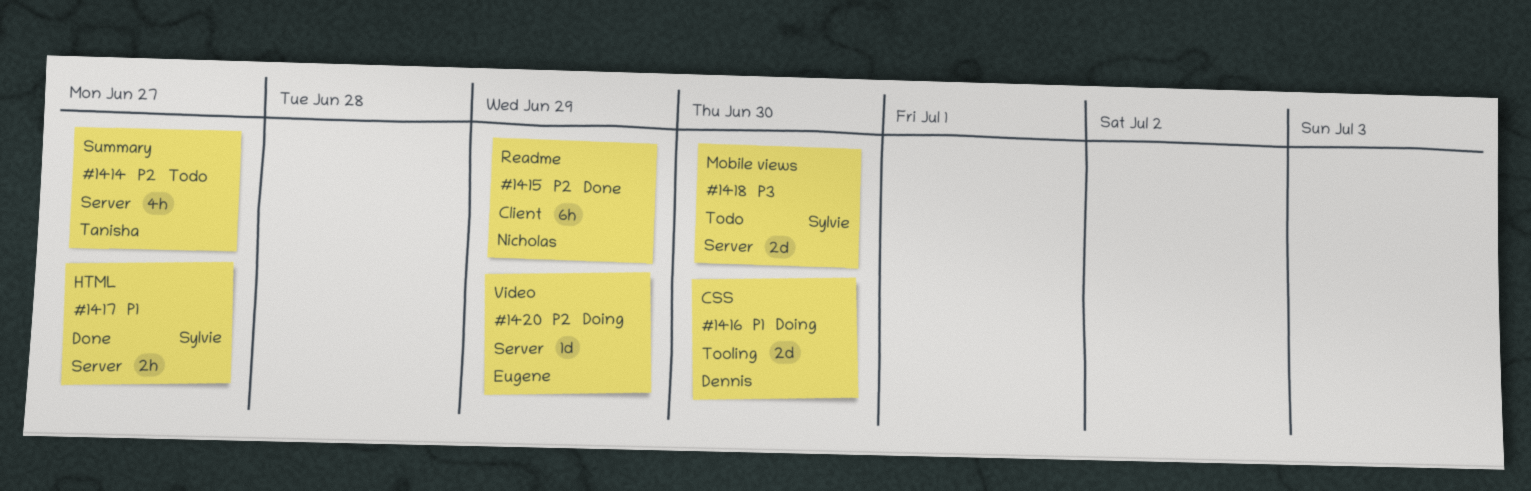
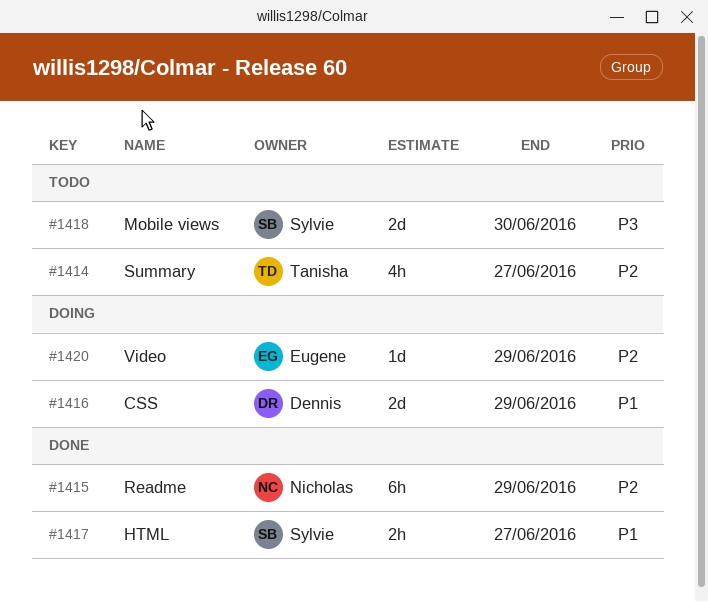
#1416, due: Jun 30 -> Jun 29

